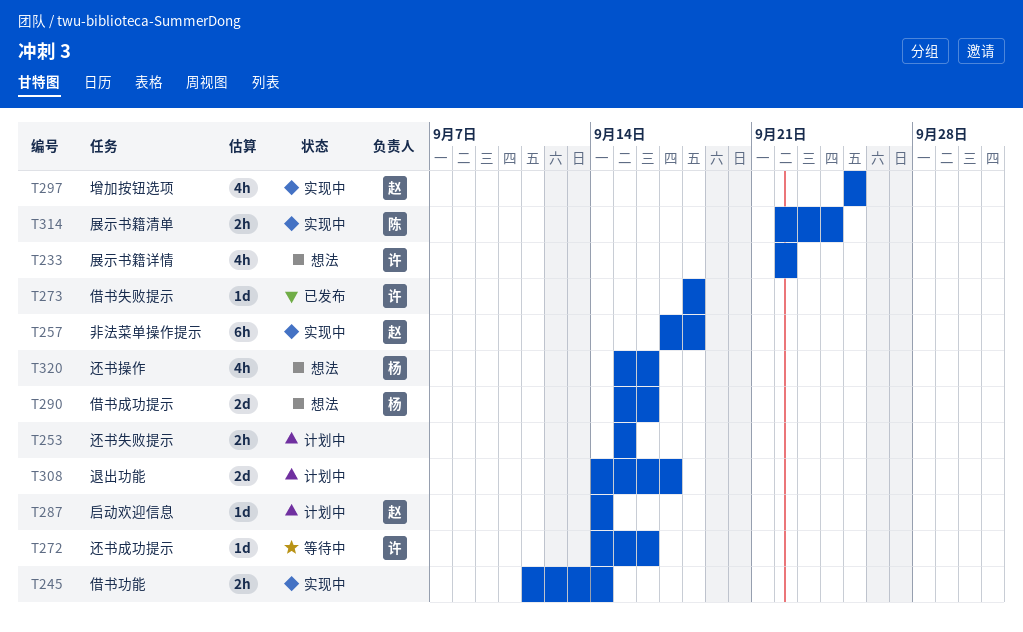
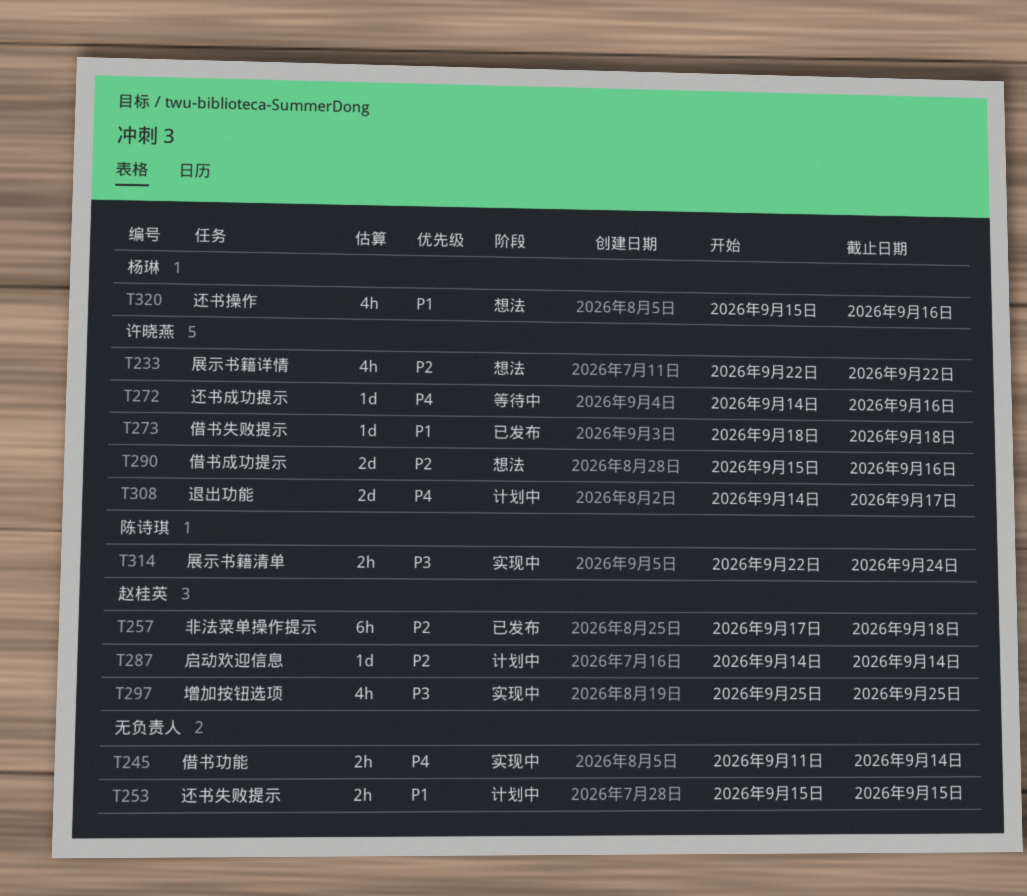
T257, status: 实现中 -> 已发布
T290, owner: 杨琳 -> 许晓燕
T308, owner: none -> 许晓燕

